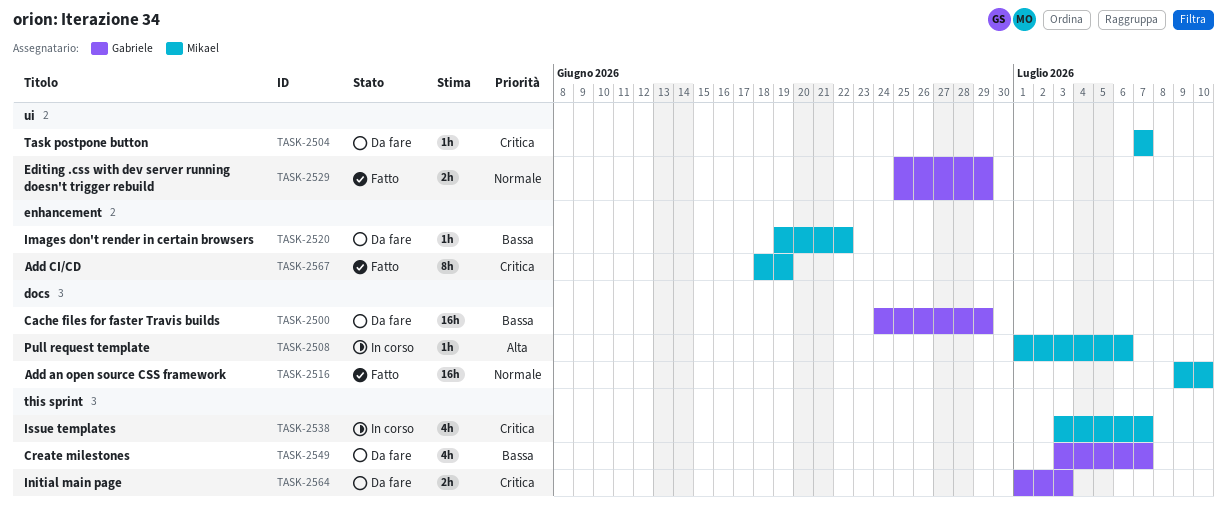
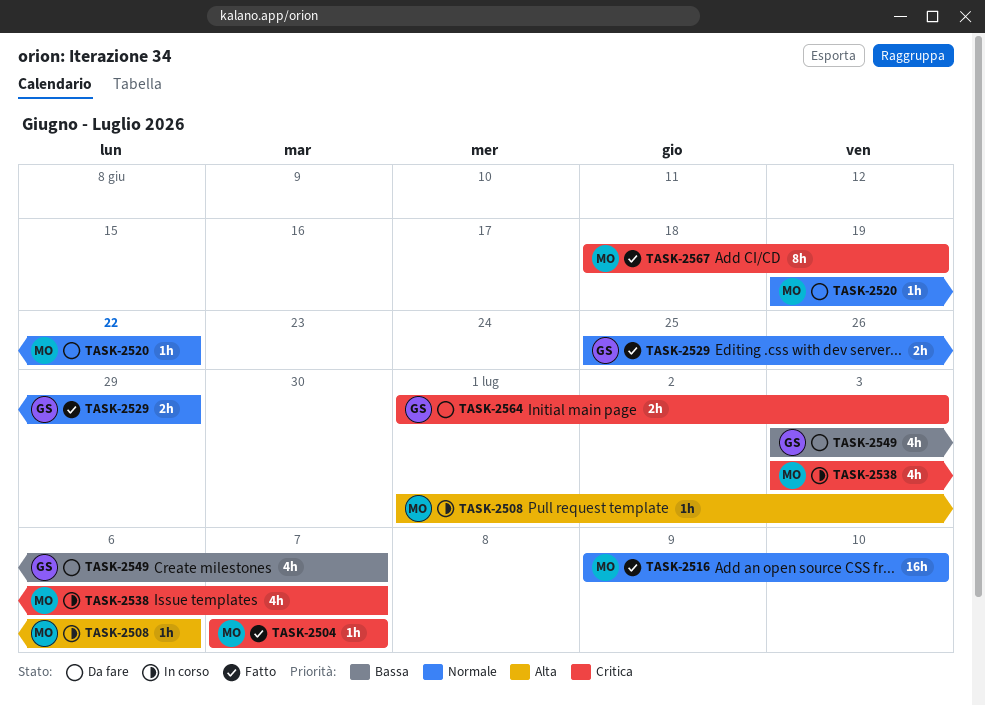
TASK-2500: present -> none
TASK-2504, status: Da fare -> Fatto
TASK-2520, priority: Bassa -> Normale

